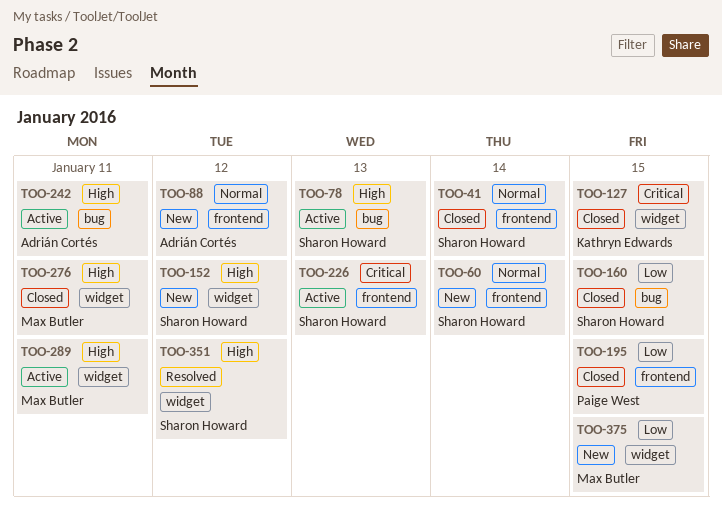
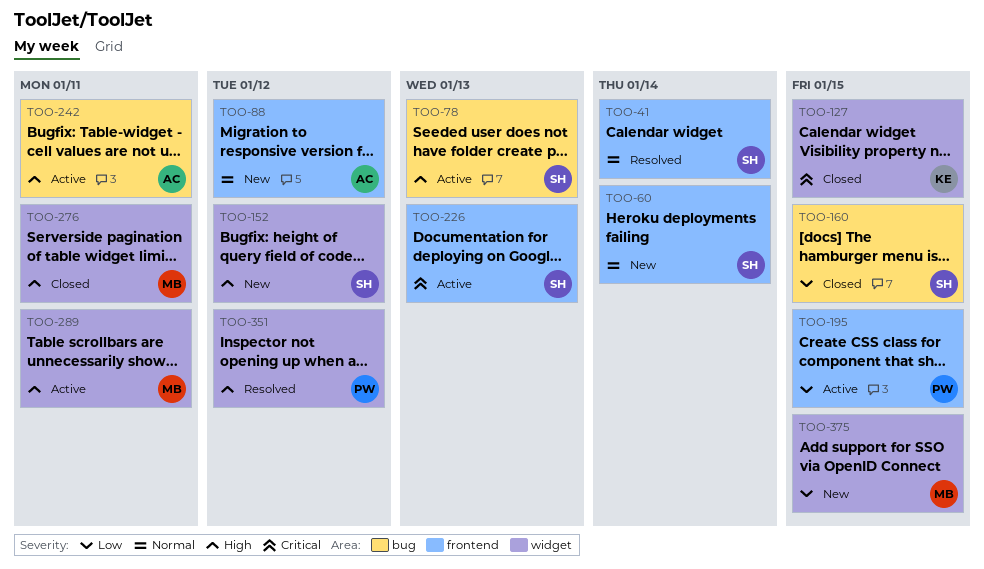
TOO-41, status: Closed -> Resolved
TOO-195, status: Closed -> Active
TOO-351, owner: Sharon Howard -> Paige West

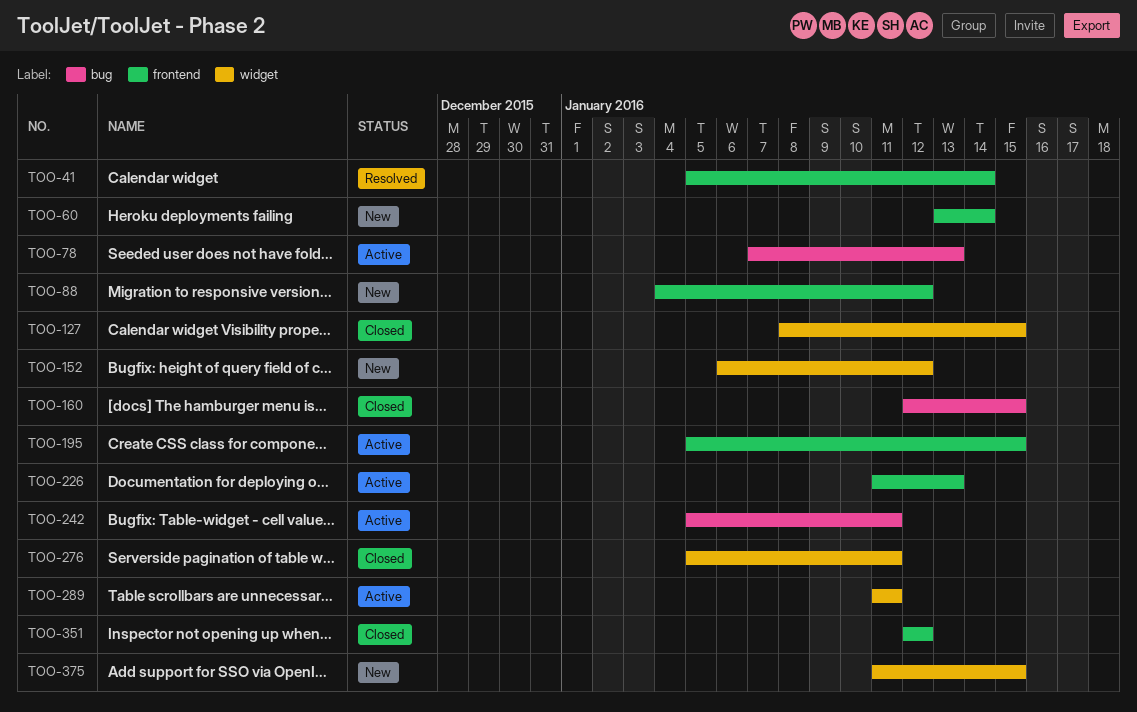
TOO-351, status: Resolved -> Closed
TOO-351, label: widget -> frontend

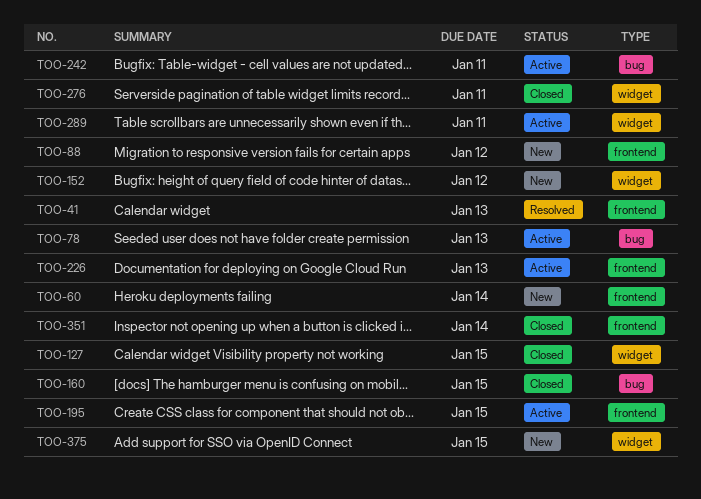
TOO-41, due: Jan 14 -> Jan 13
TOO-351, due: Jan 12 -> Jan 14

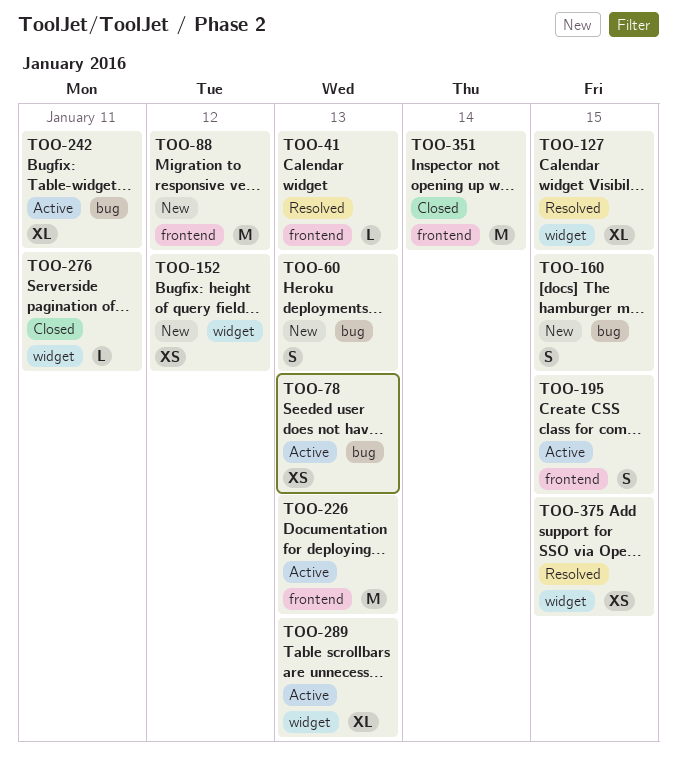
TOO-60, label: frontend -> bug
TOO-60, due: Jan 14 -> Jan 13
TOO-127, status: Closed -> Resolved
TOO-160, status: Closed -> New
TOO-289, due: Jan 11 -> Jan 13
TOO-375, status: New -> Resolved

